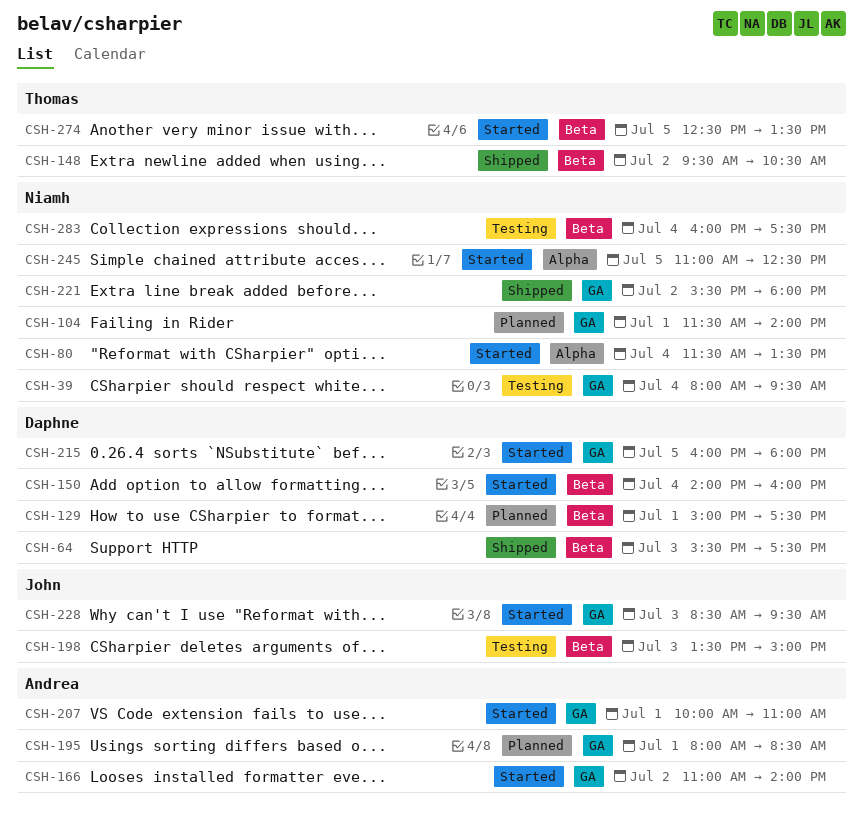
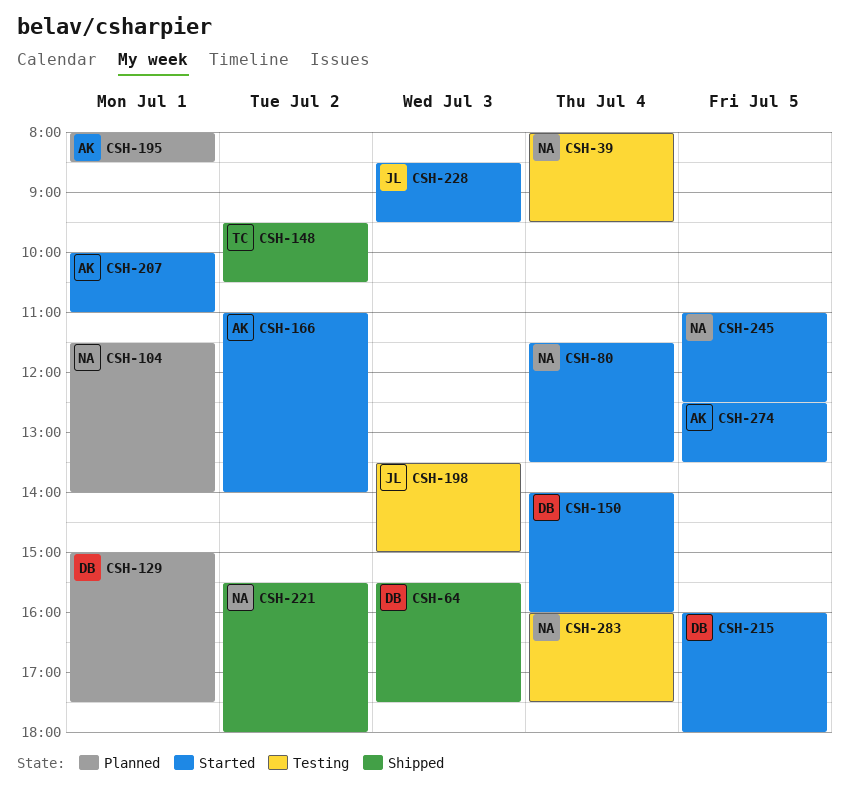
CSH-274, owner: Thomas -> Andrea

